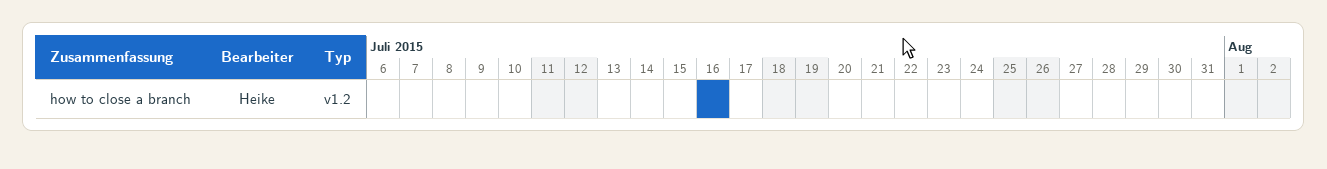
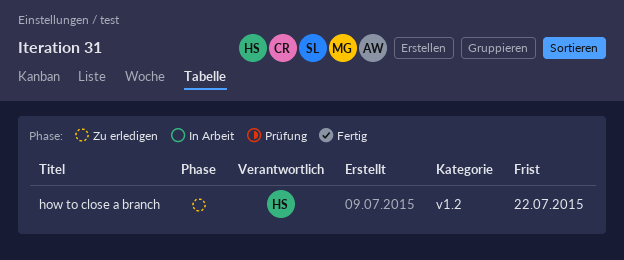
how to close a branch, due: Jul 16 -> Jul 22

